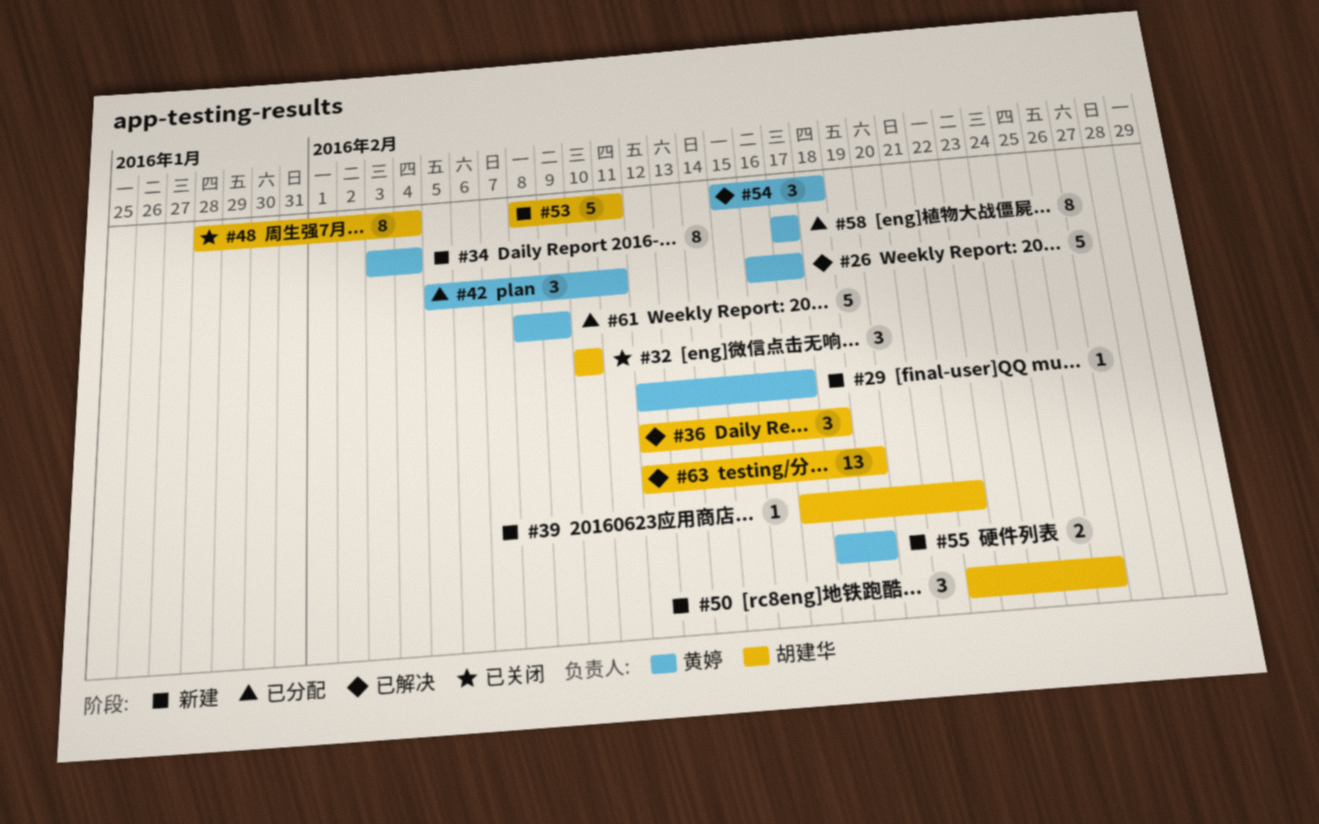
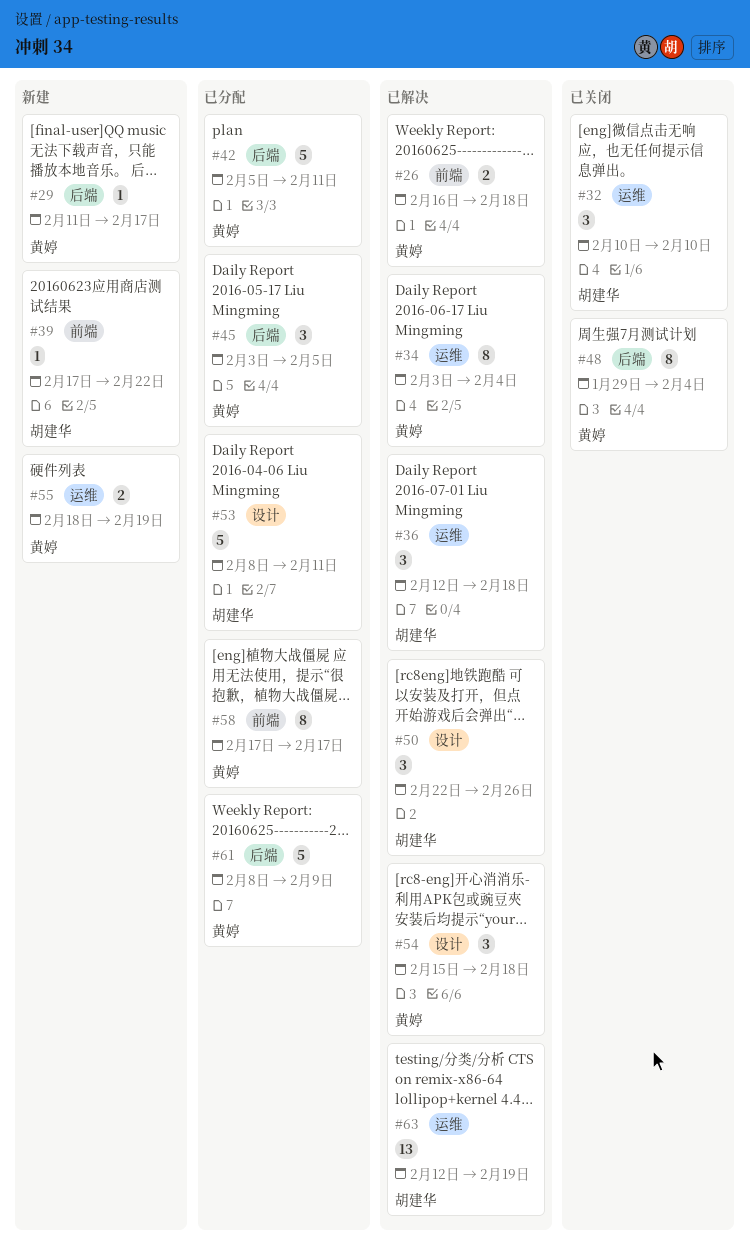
#26, estimate: 5 -> 2
#26, due: Feb 17 -> Feb 18
#29, start: Feb 12 -> Feb 11
#34, status: 新建 -> 已解决
#42, estimate: 3 -> 5
#45: none -> present
#48, owner: 胡建华 -> 黄婷
#48, start: Jan 28 -> Jan 29
#50, status: 新建 -> 已解决
#53, status: 新建 -> 已分配

